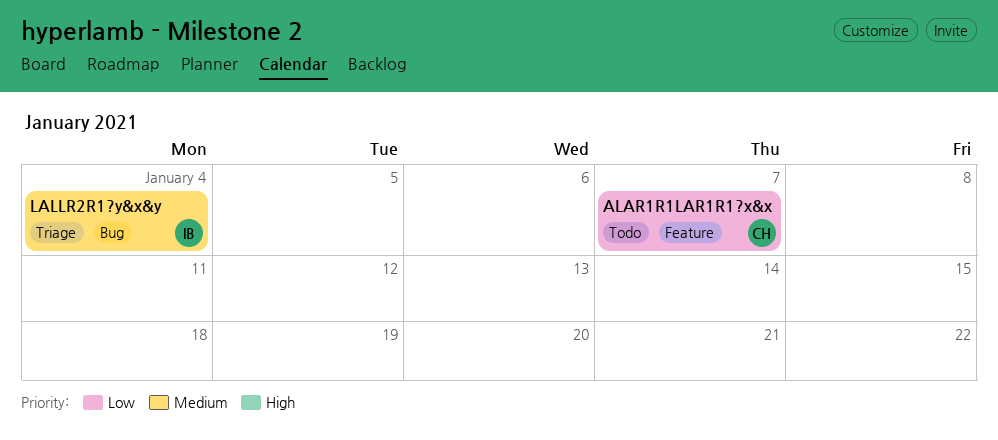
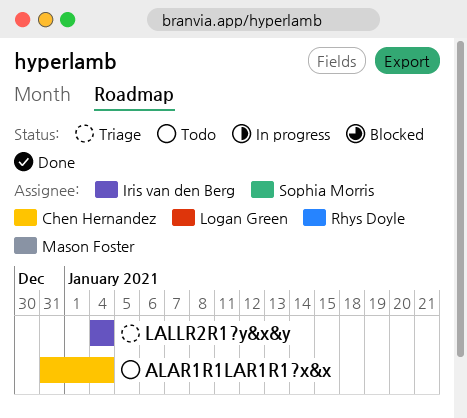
ALAR1R1LAR1R1?x&x, due: Jan 7 -> Jan 4

